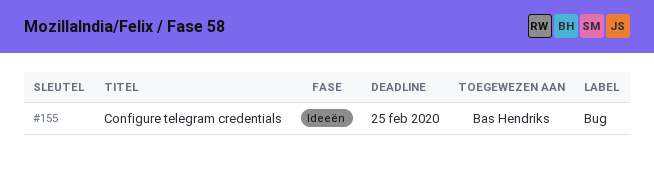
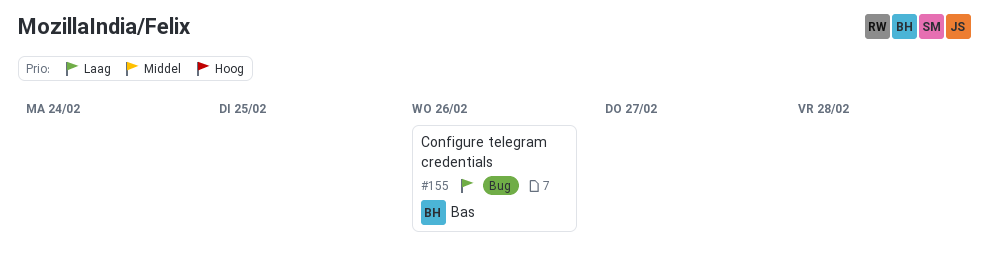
#155, due: Feb 25 -> Feb 26

